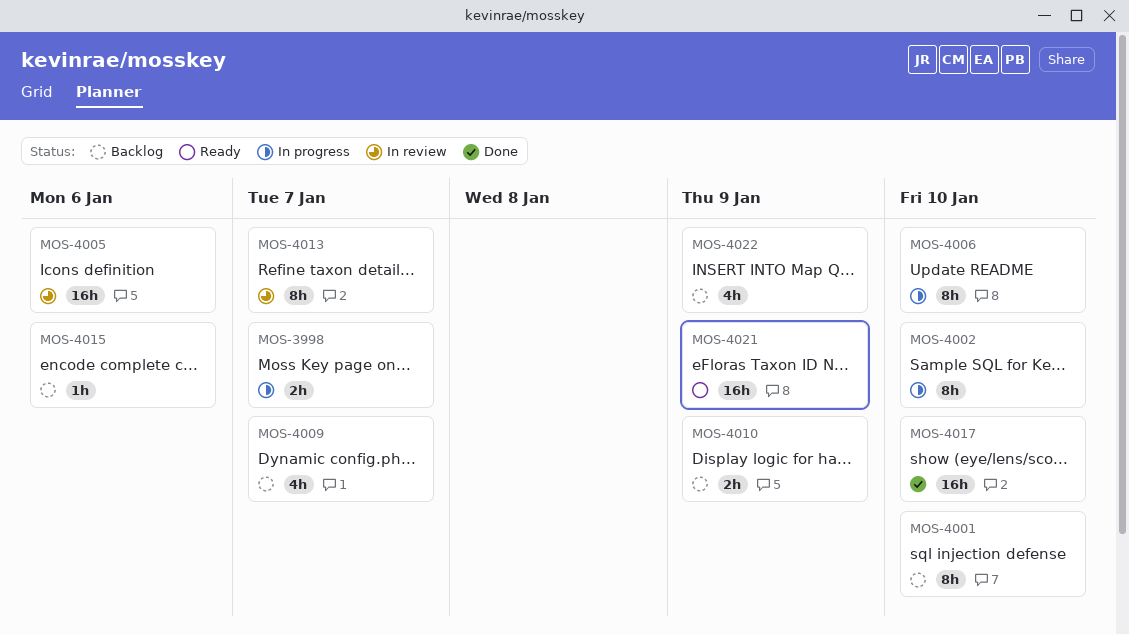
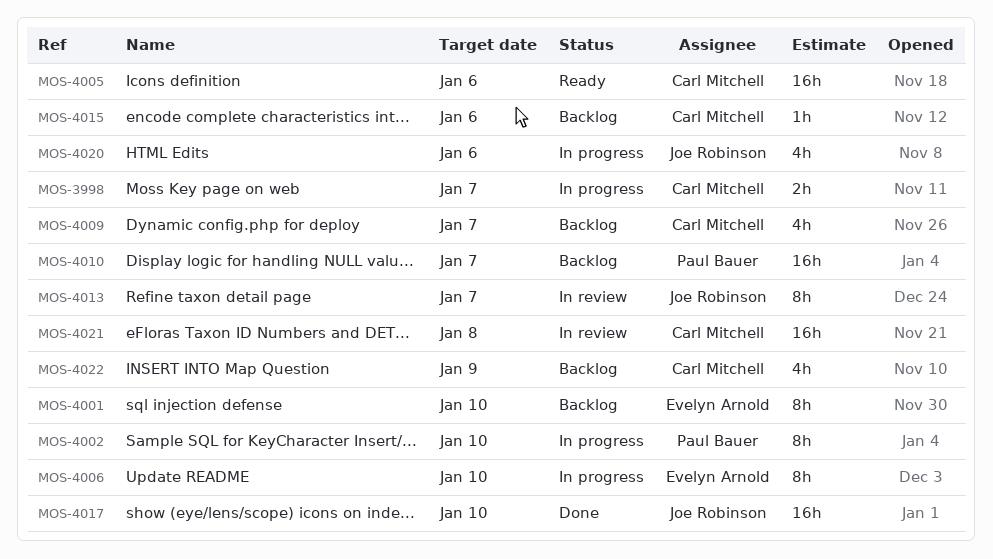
MOS-4005, status: In review -> Ready
MOS-4010, estimate: 2h -> 16h
MOS-4010, due: Jan 9 -> Jan 7
MOS-4020: none -> present
MOS-4021, status: Ready -> In review
MOS-4021, due: Jan 9 -> Jan 8

